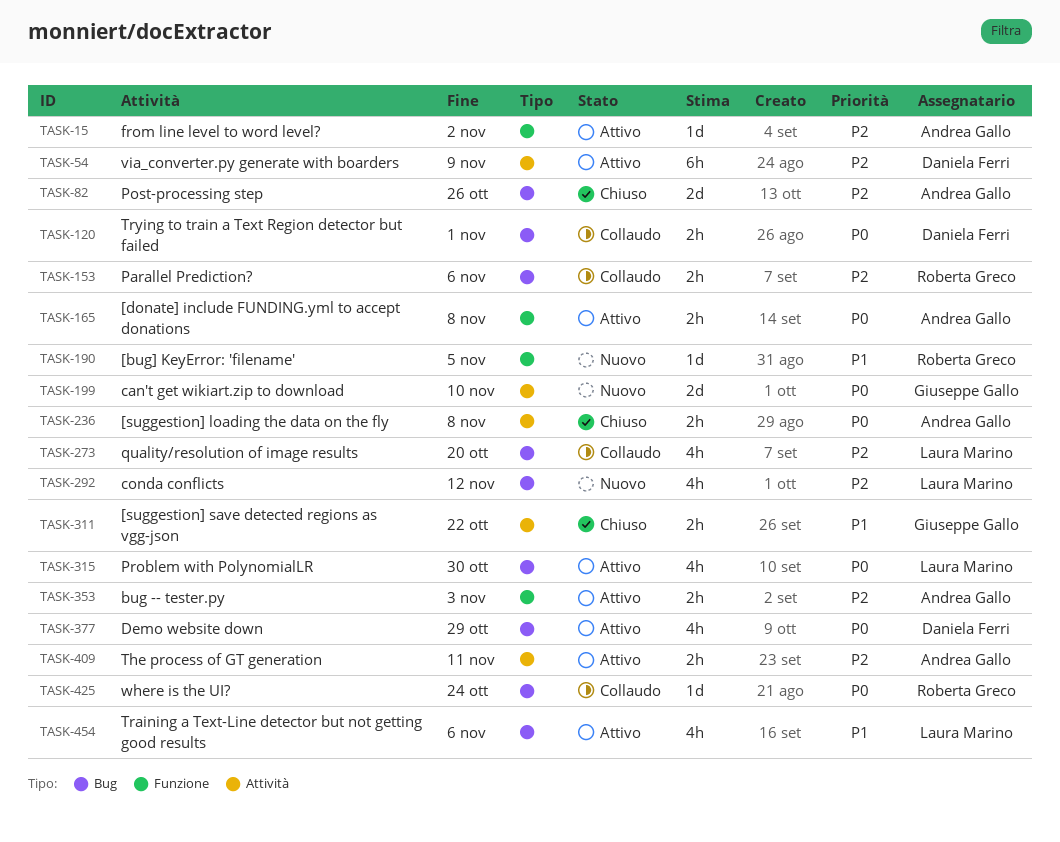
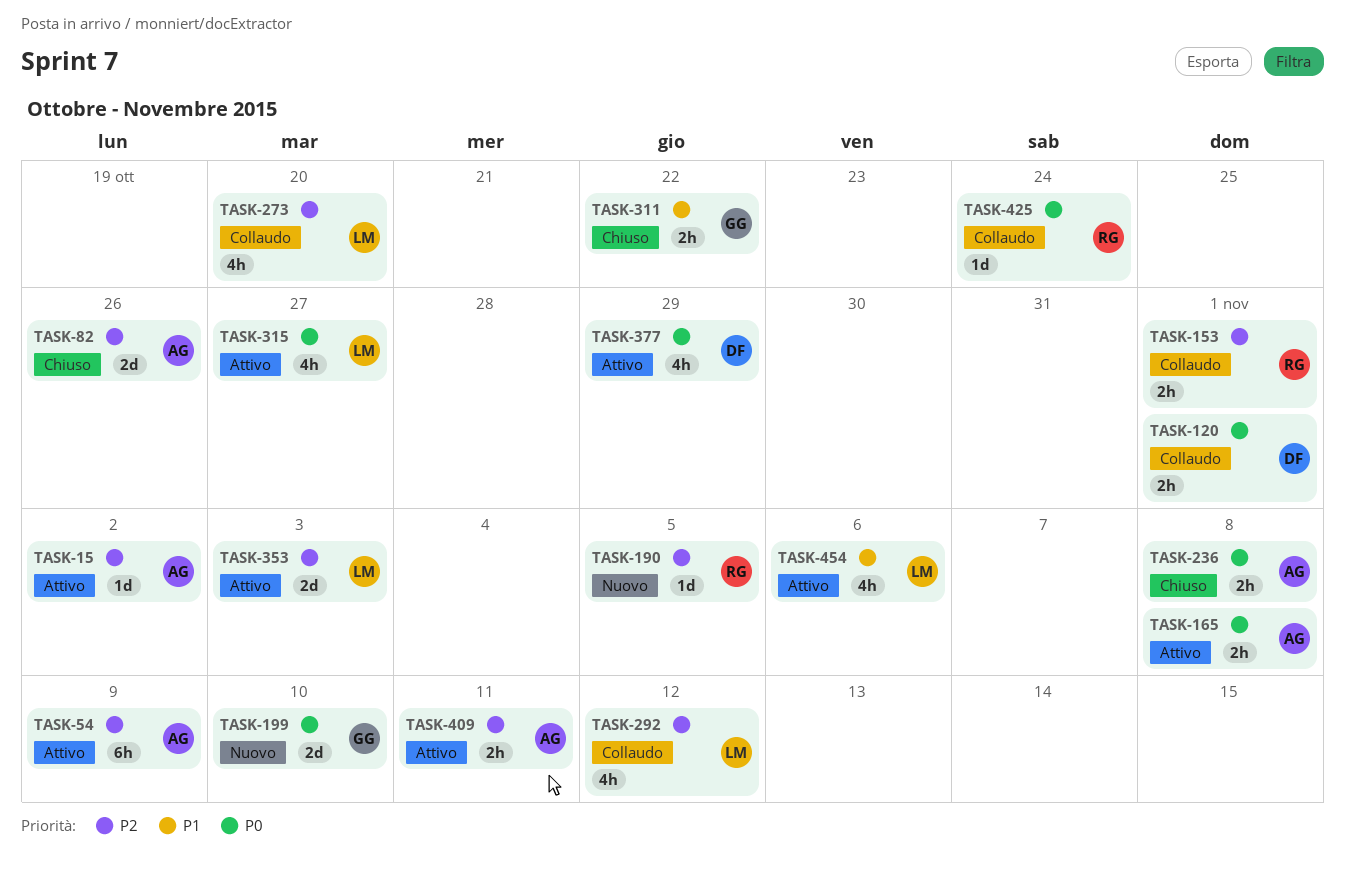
TASK-54, owner: Daniela Ferri -> Andrea Gallo
TASK-153, due: Nov 6 -> Nov 1
TASK-190, priority: P1 -> P2
TASK-292, status: Nuovo -> Collaudo
TASK-315, due: Oct 30 -> Oct 27
TASK-353, owner: Andrea Gallo -> Laura Marino
TASK-353, estimate: 2h -> 2d

